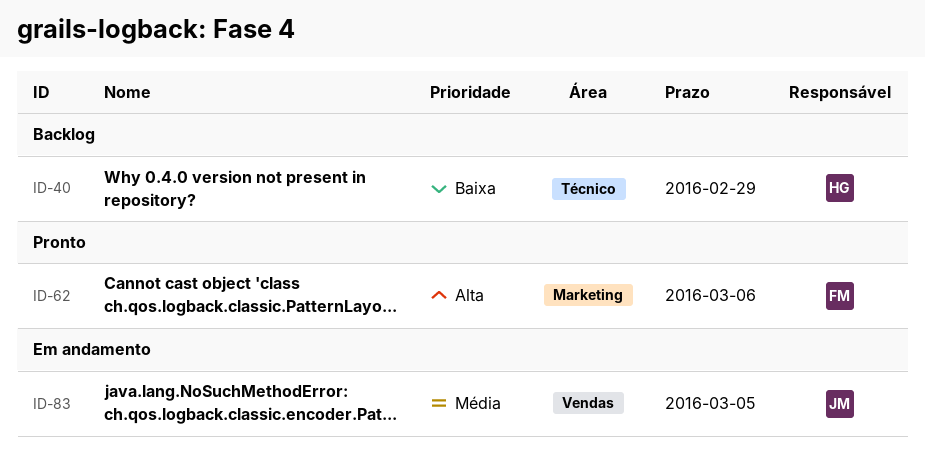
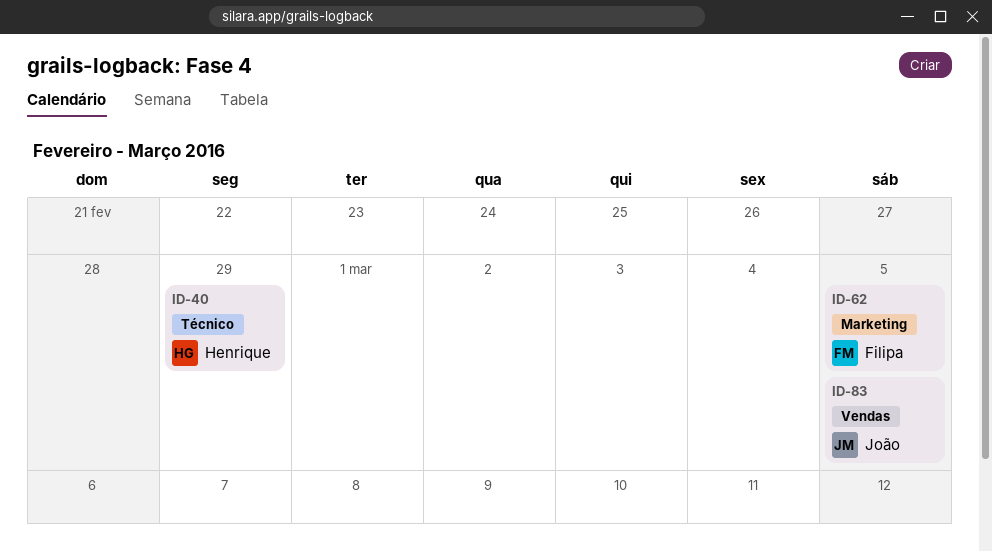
ID-62, due: Mar 6 -> Mar 5

